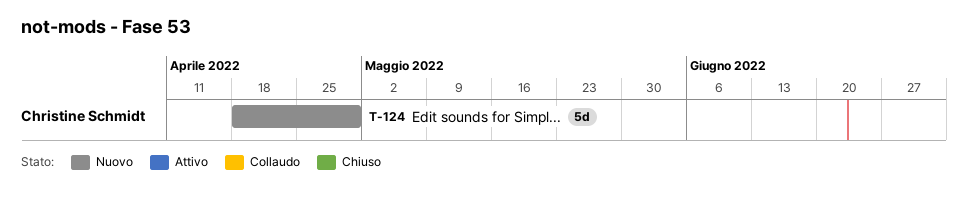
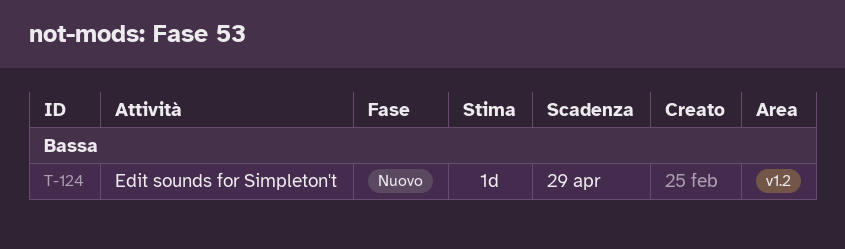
T-124, estimate: 5d -> 1d

